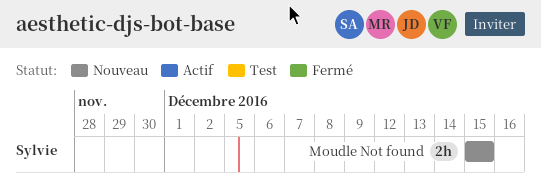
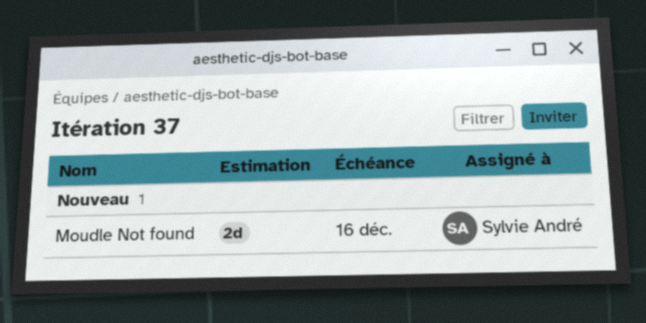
Moudle Not found, estimate: 2h -> 2d
Moudle Not found, due: Dec 15 -> Dec 16

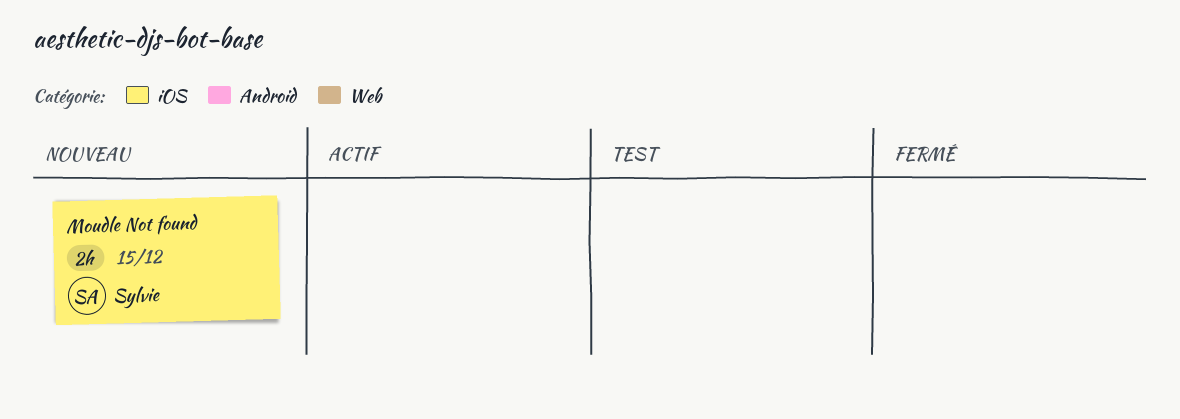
Moudle Not found, estimate: 2d -> 2h
Moudle Not found, due: Dec 16 -> Dec 15

